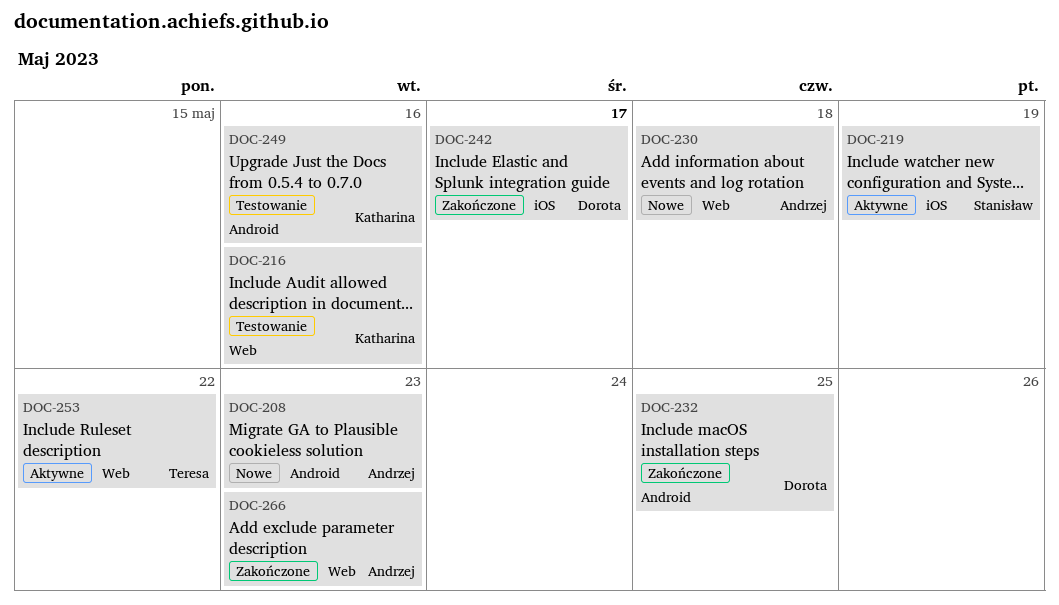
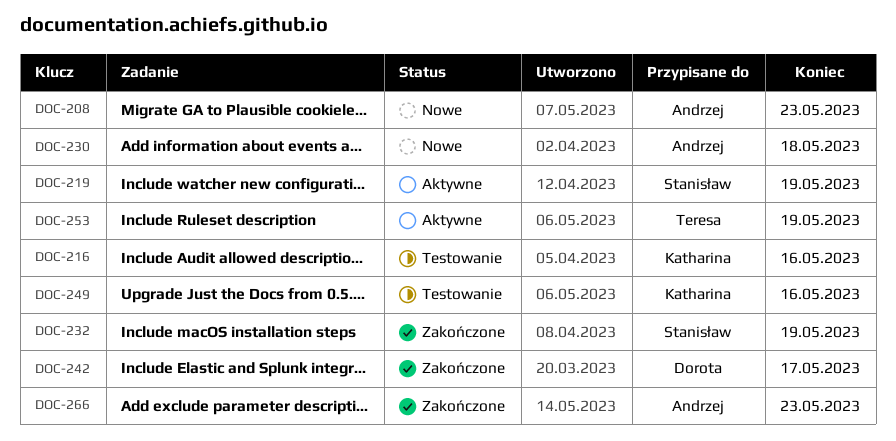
DOC-232, owner: Dorota -> Stanisław
DOC-232, due: May 25 -> May 19
DOC-253, due: May 22 -> May 19

